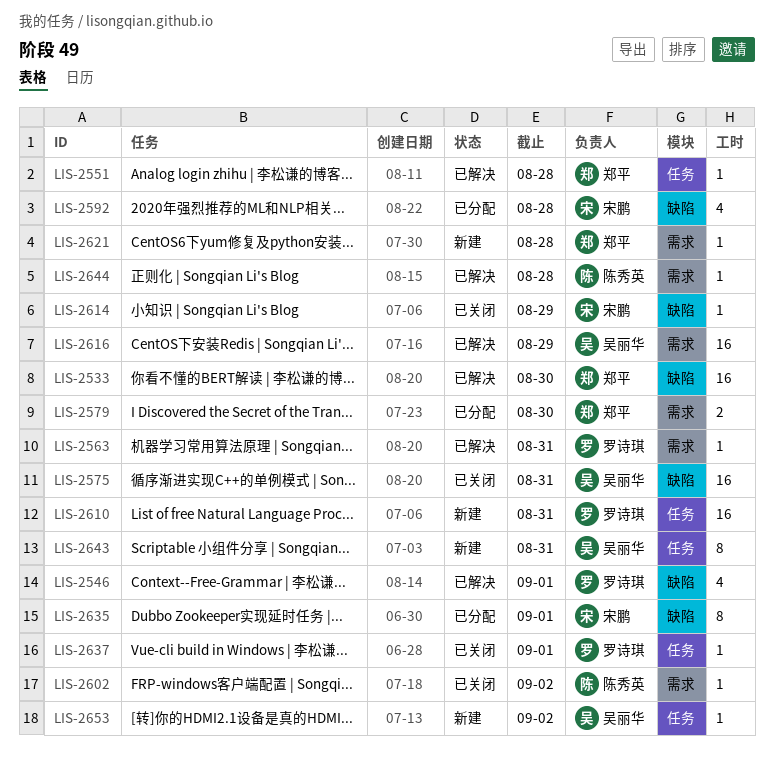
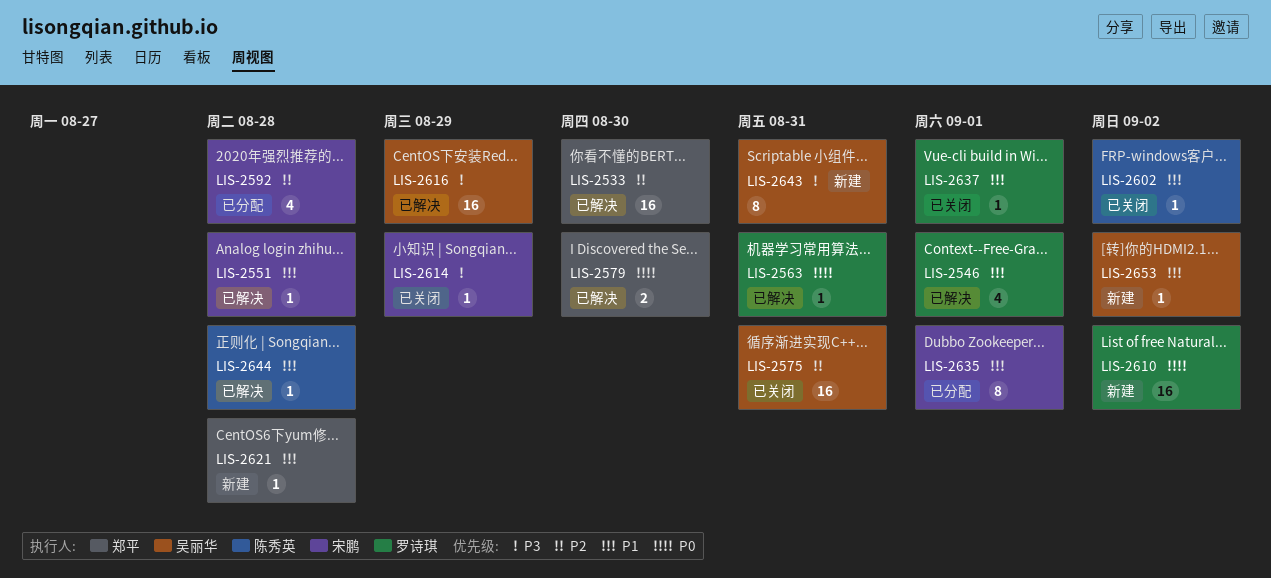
LIS-2551, owner: 郑平 -> 宋鹏
LIS-2579, status: 已分配 -> 已解决
LIS-2610, due: Aug 31 -> Sep 2

